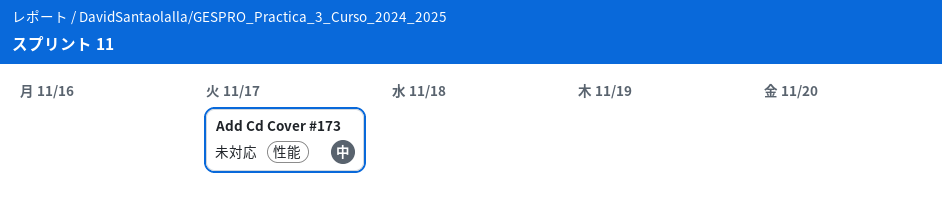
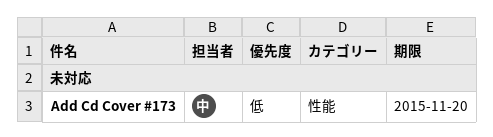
Add Cd Cover #173, due: Nov 17 -> Nov 20

